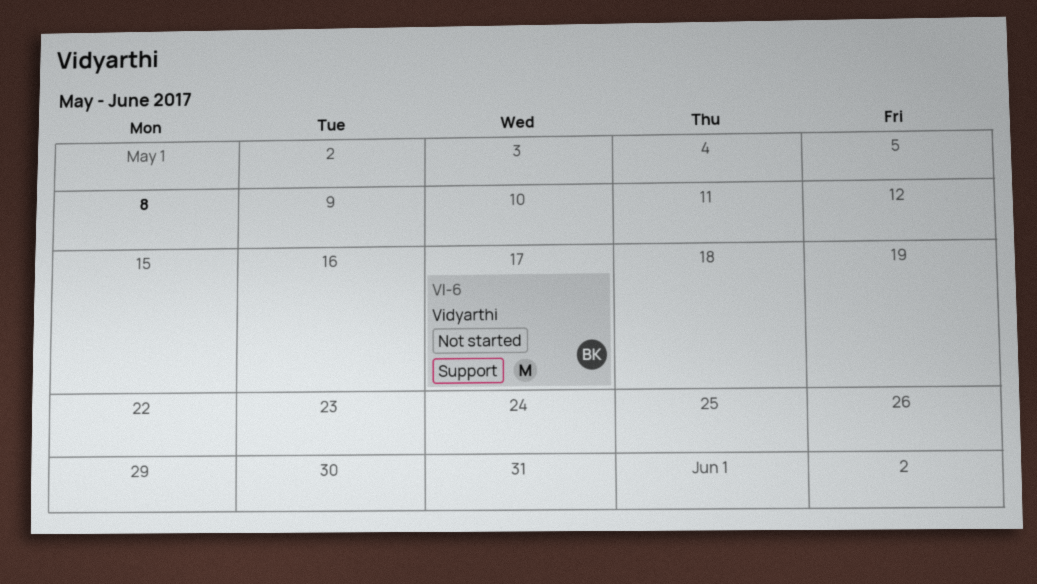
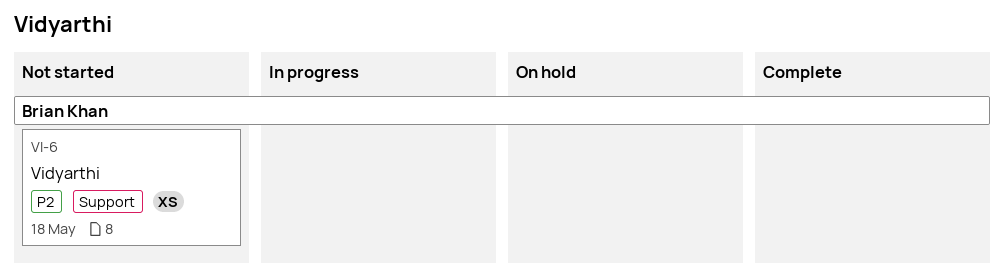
VI-6, estimate: M -> XS
VI-6, due: May 17 -> May 18

